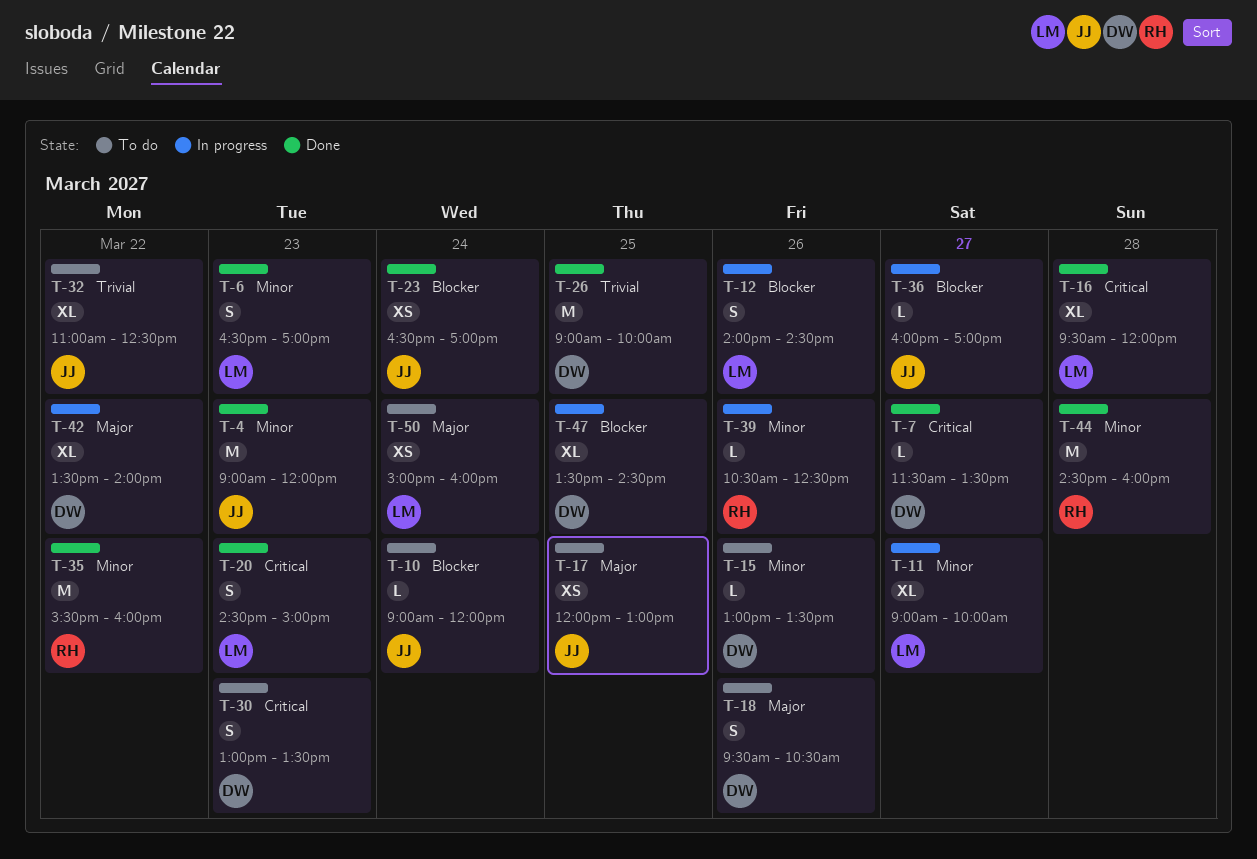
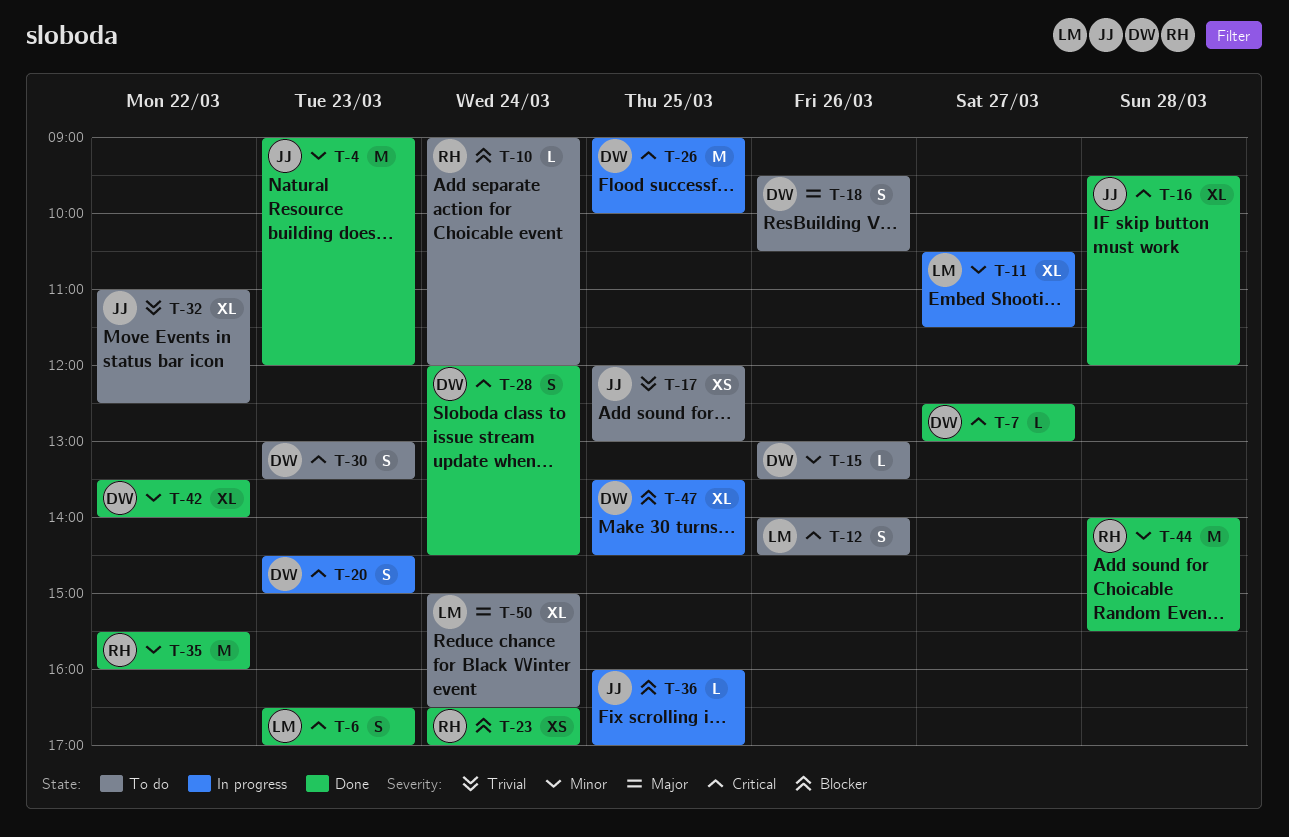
T-6, priority: Minor -> Critical
T-7, begins: 11:30 -> 12:30
T-7, ends: 13:30 -> 13:00
T-10, owner: JJ -> RH
T-11, begins: 09:00 -> 10:30
T-11, ends: 10:00 -> 11:30
T-12, status: In progress -> To do
T-12, priority: Blocker -> Critical
T-16, owner: LM -> JJ
T-17, priority: Major -> Trivial
T-20, status: Done -> In progress
T-20, owner: LM -> DW
T-23, owner: JJ -> RH
T-26, status: Done -> In progress
T-26, priority: Trivial -> Critical
T-28: none -> present
T-36, day: Mar 27 -> Mar 25
T-39: present -> none
T-42, status: In progress -> Done
T-42, priority: Major -> Minor
T-44, begins: 14:30 -> 14:00
T-44, ends: 16:00 -> 15:30
T-50, estimate: XS -> XL
T-50, ends: 16:00 -> 16:30

